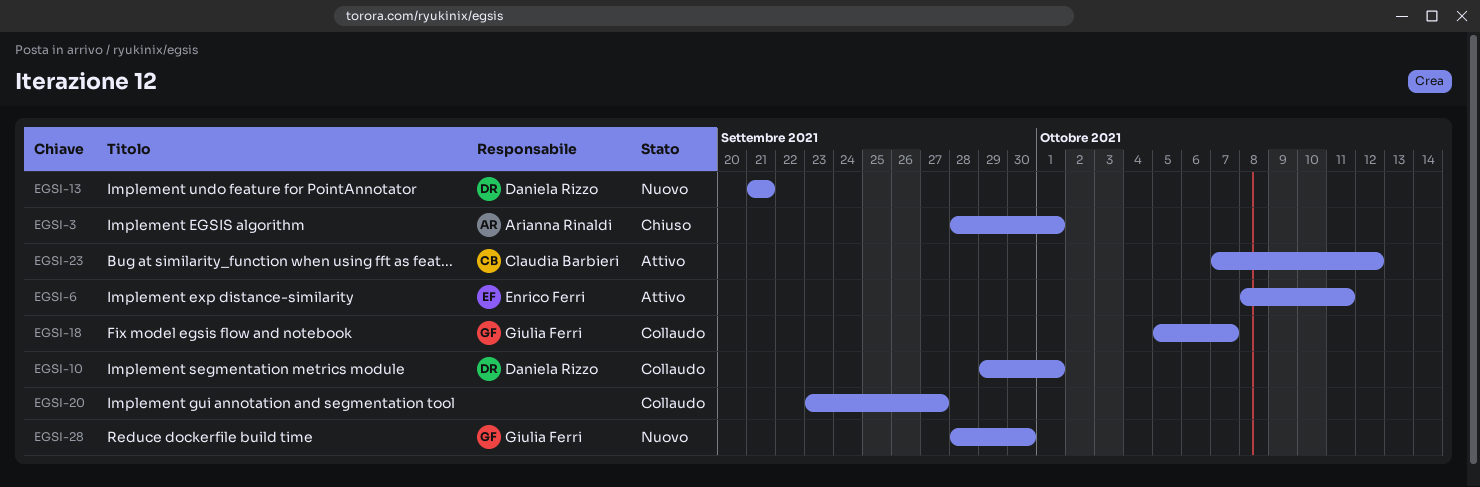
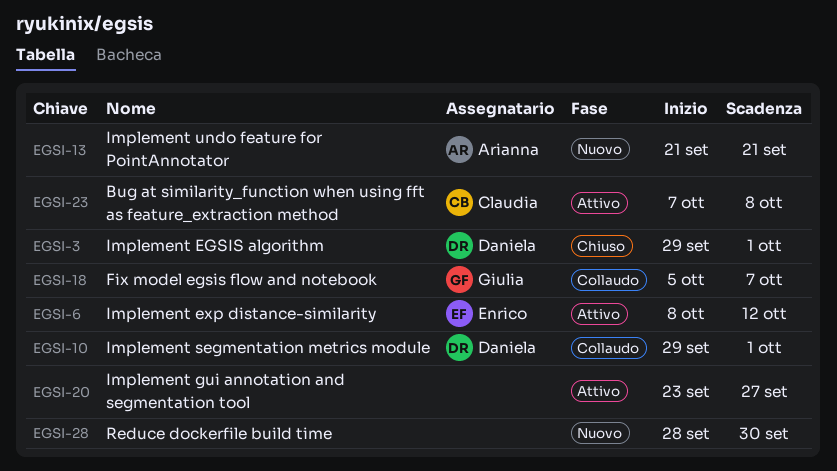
EGSI-3, owner: Arianna Rinaldi -> Daniela Rizzo
EGSI-3, start: Sep 28 -> Sep 29
EGSI-6, due: Oct 11 -> Oct 12
EGSI-13, owner: Daniela Rizzo -> Arianna Rinaldi
EGSI-20, status: Collaudo -> Attivo
EGSI-23, due: Oct 12 -> Oct 8
EGSI-28, owner: Giulia Ferri -> none

